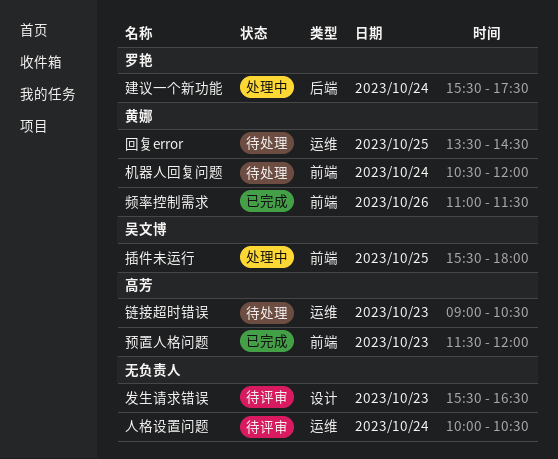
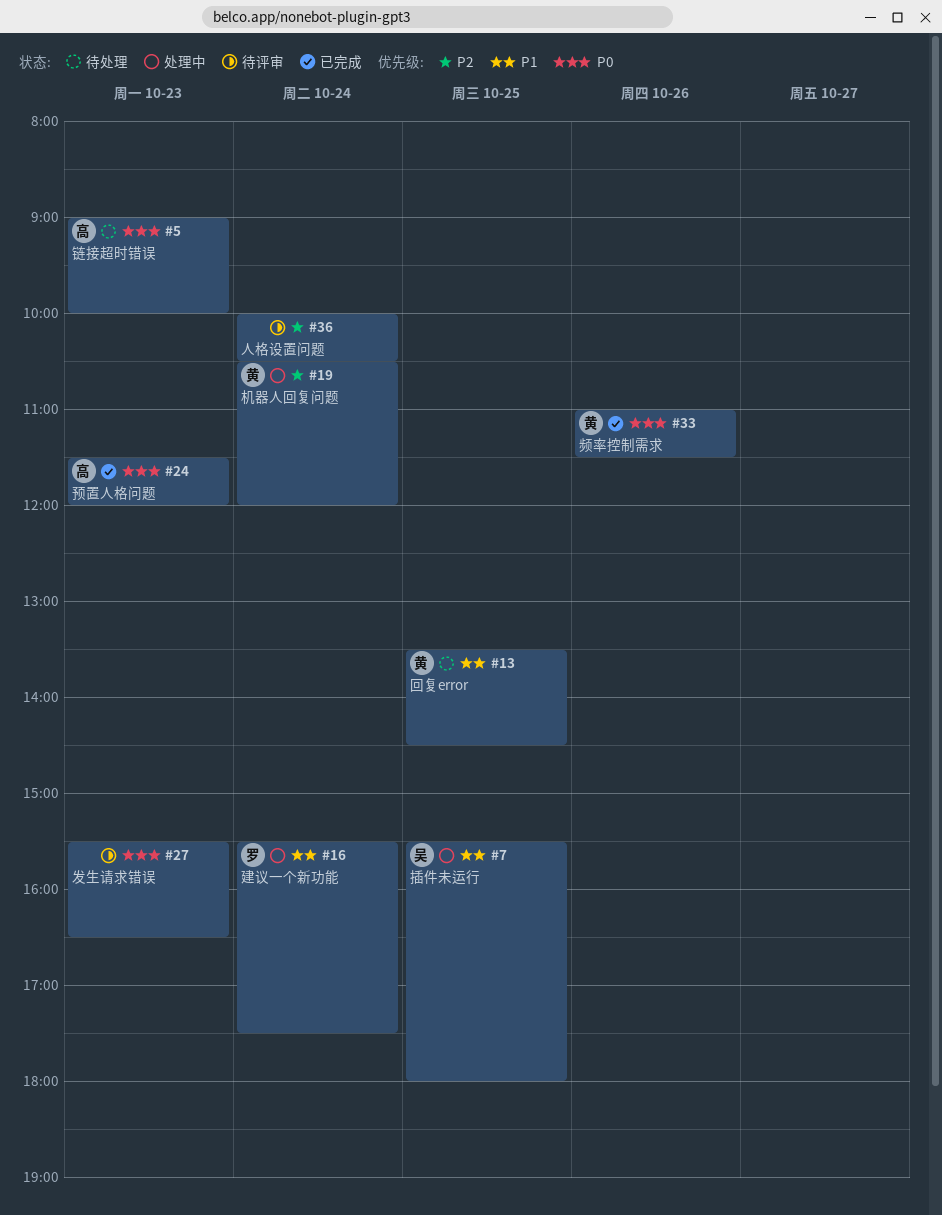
机器人回复问题, status: 待处理 -> 处理中
链接超时错误, ends: 10:30 -> 10:00

